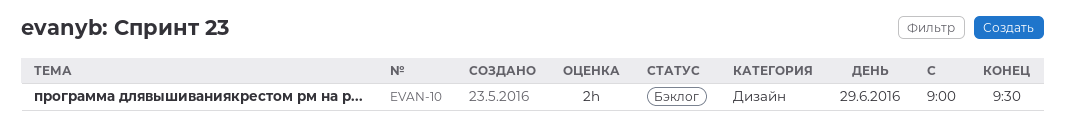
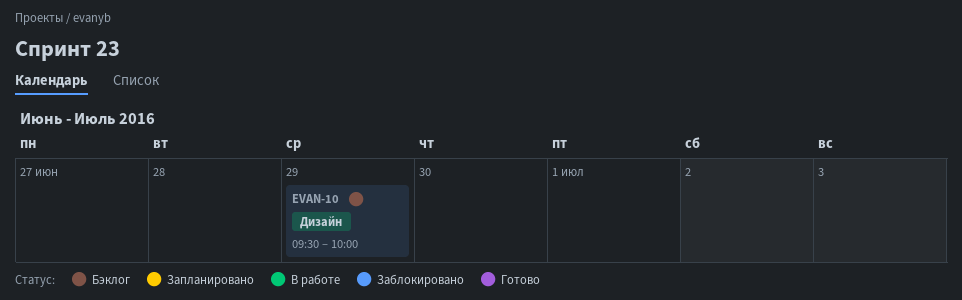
EVAN-10, begins: 09:00 -> 09:30
EVAN-10, ends: 09:30 -> 10:00

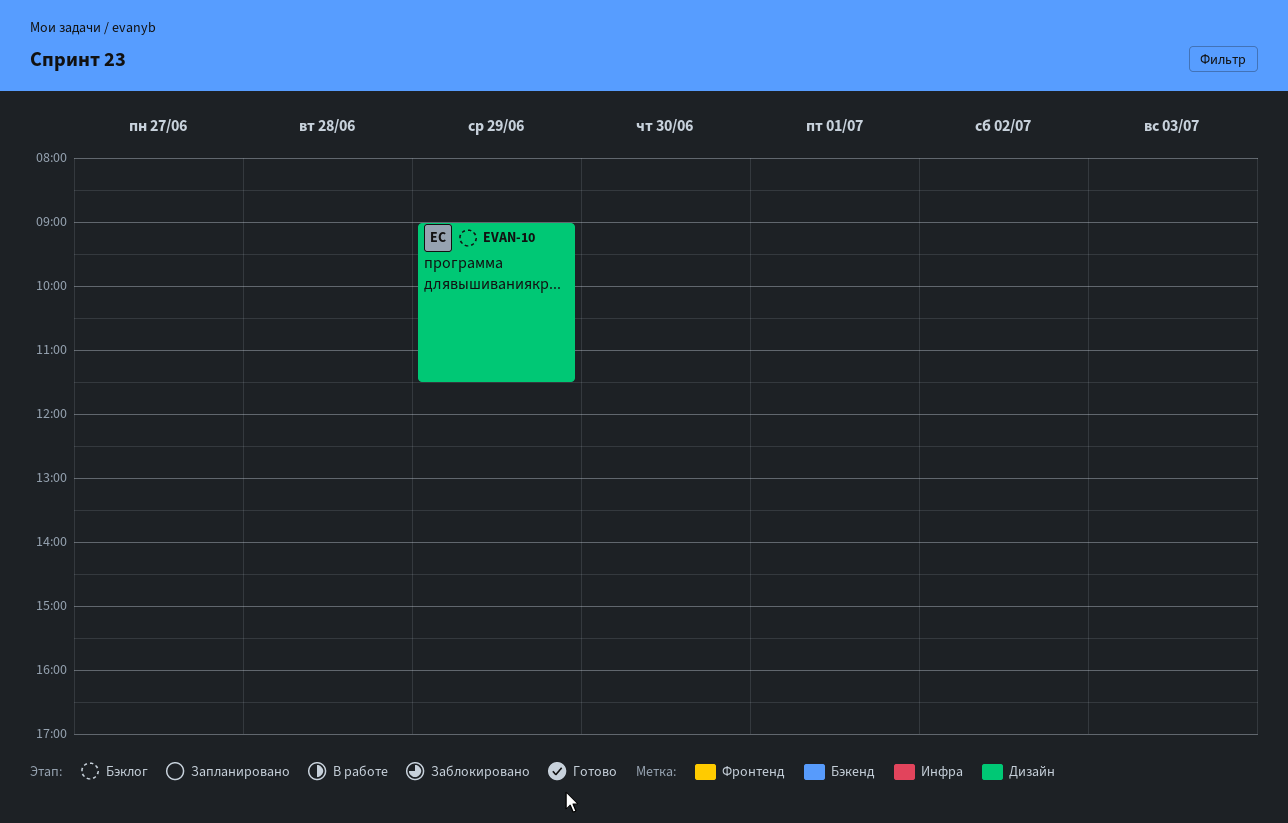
EVAN-10, begins: 09:30 -> 09:00
EVAN-10, ends: 10:00 -> 11:30

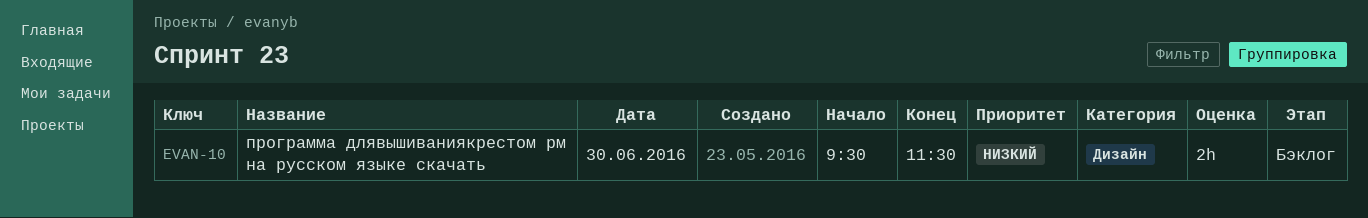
EVAN-10, day: Jun 29 -> Jun 30
EVAN-10, begins: 09:00 -> 09:30

